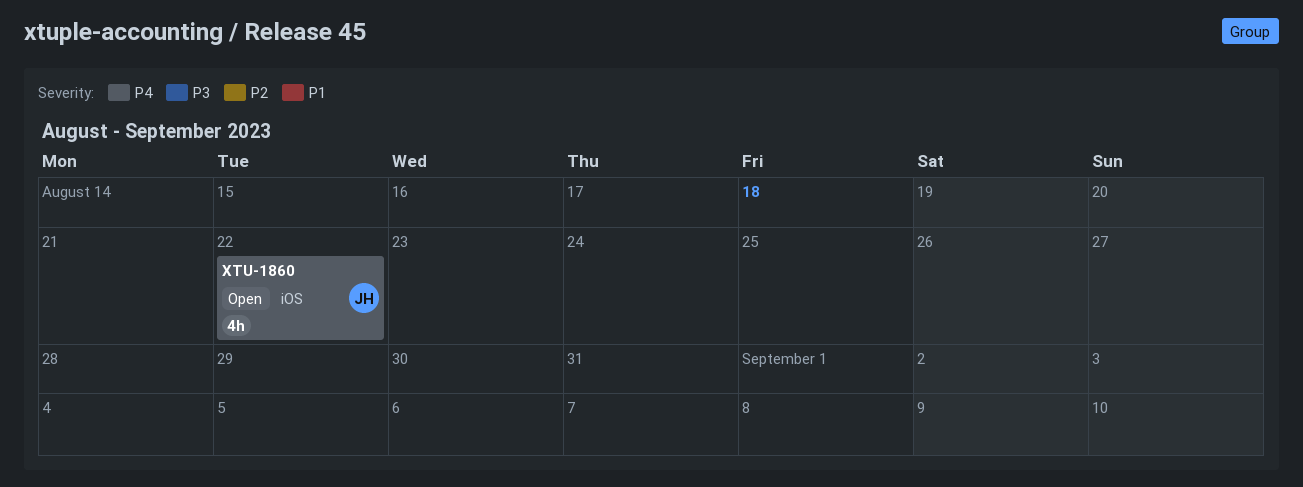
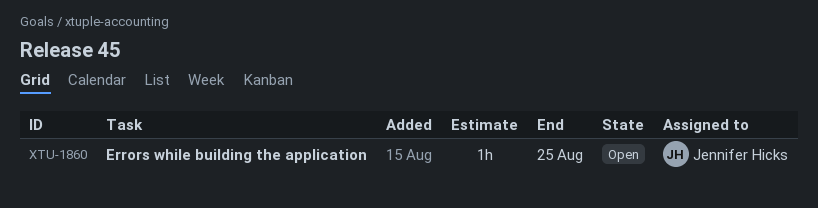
XTU-1860, estimate: 4h -> 1h
XTU-1860, due: Aug 22 -> Aug 25

